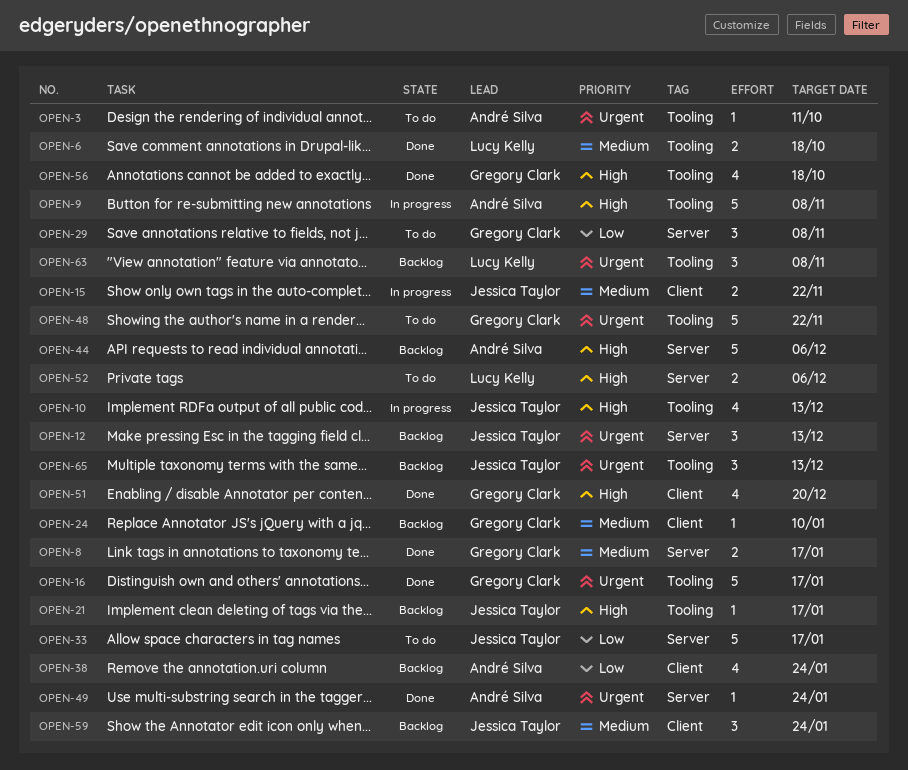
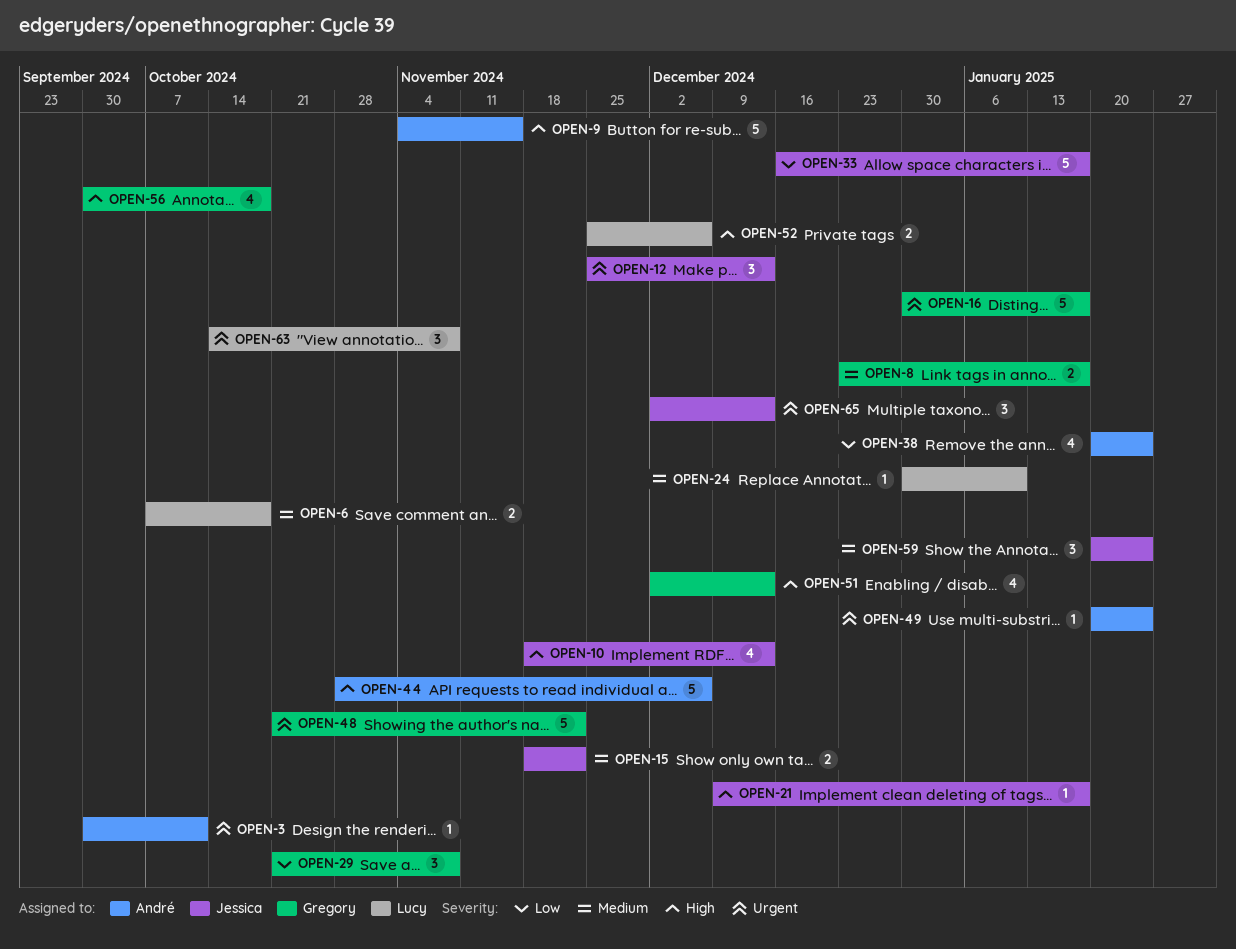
OPEN-9, due: Nov 8 -> Nov 15
OPEN-24, owner: Gregory Clark -> Lucy Kelly
OPEN-51, due: Dec 20 -> Dec 13

